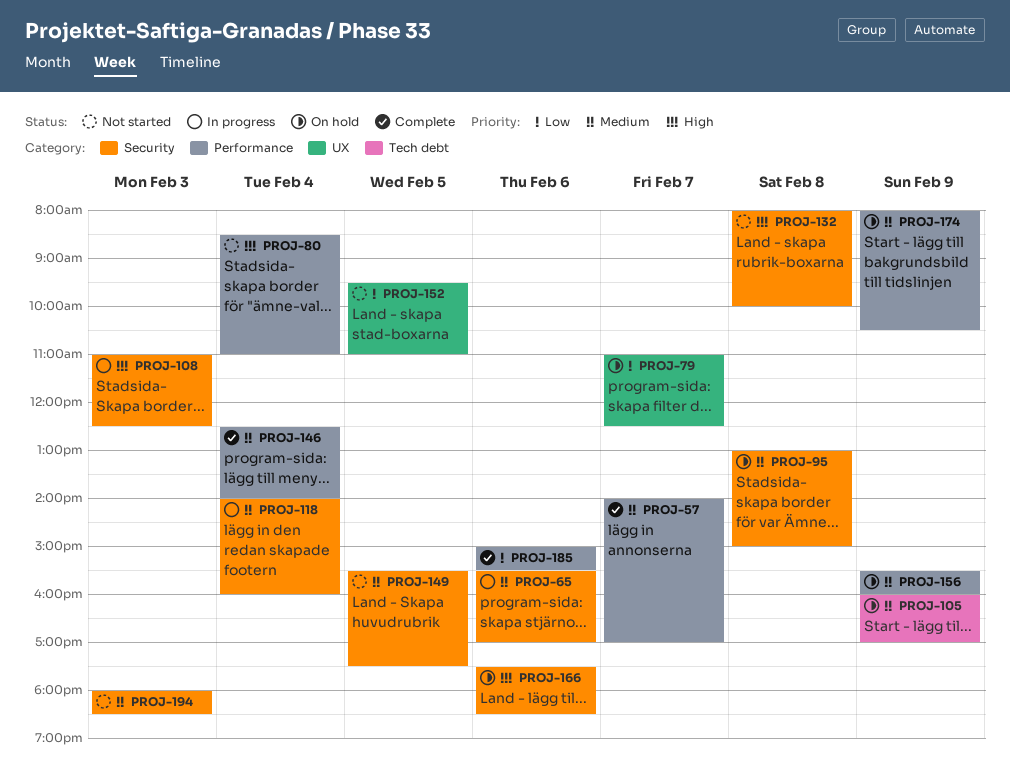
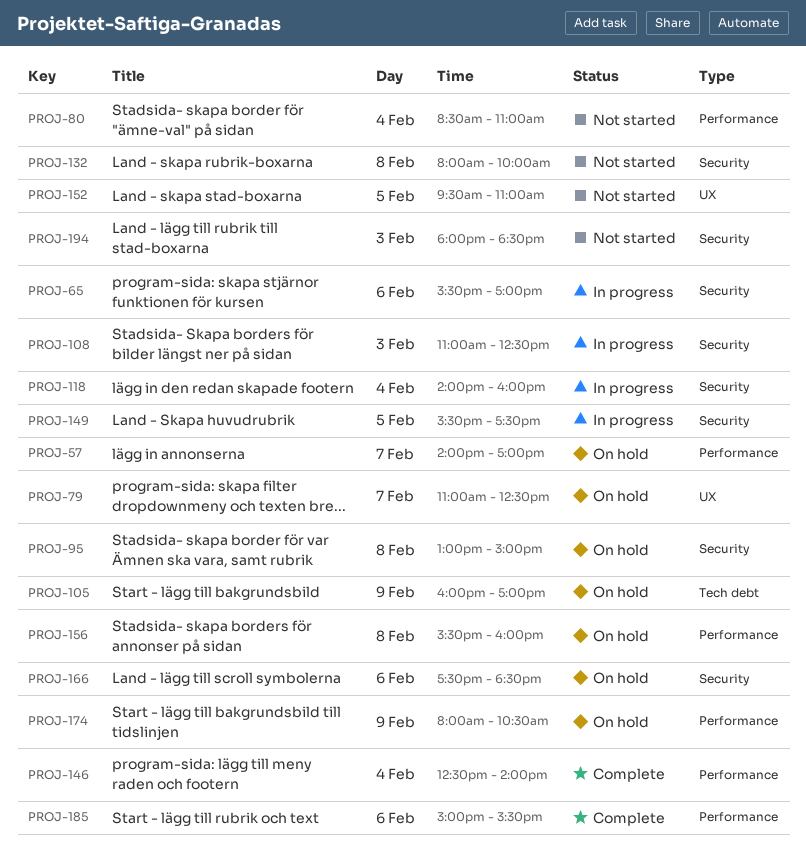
PROJ-57, status: Complete -> On hold
PROJ-149, status: Not started -> In progress
PROJ-156, day: Feb 9 -> Feb 8

